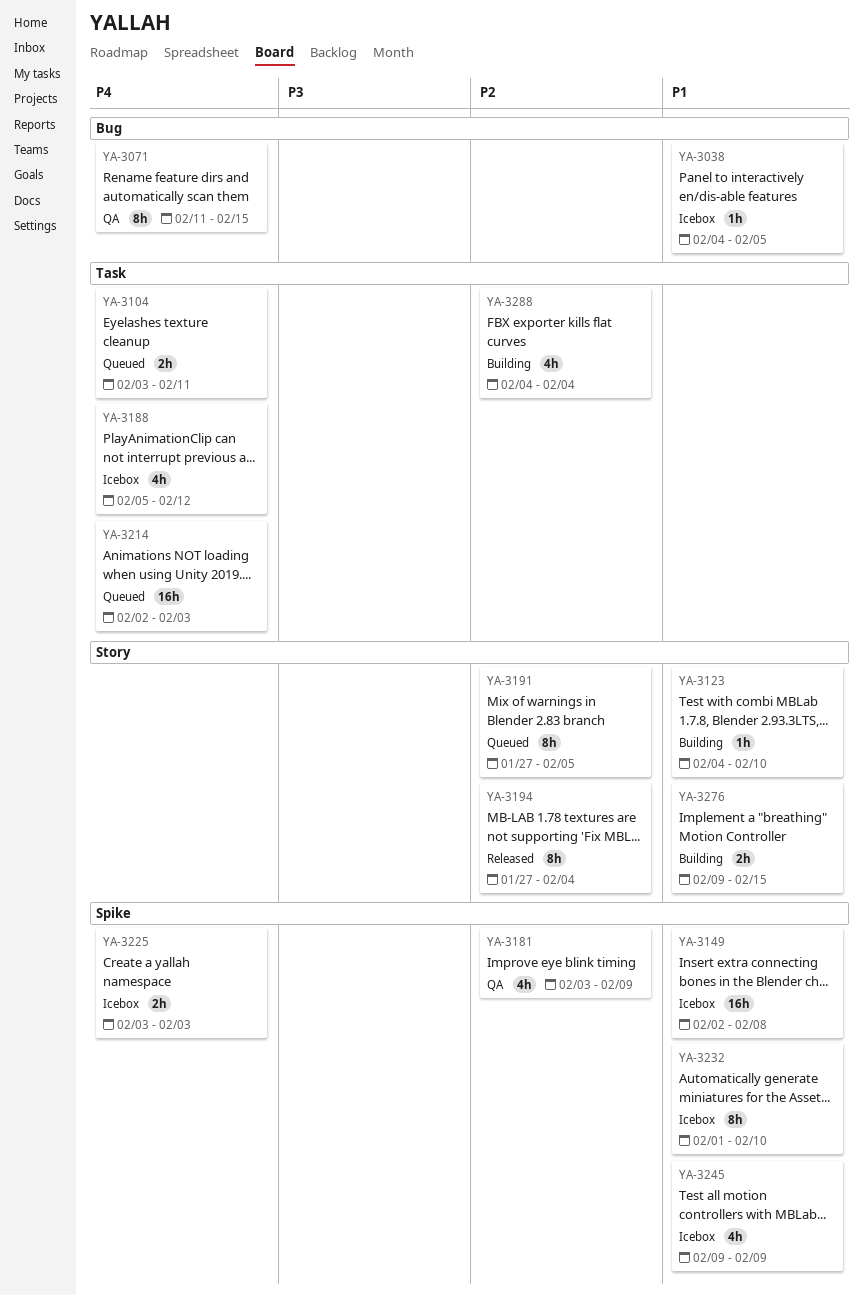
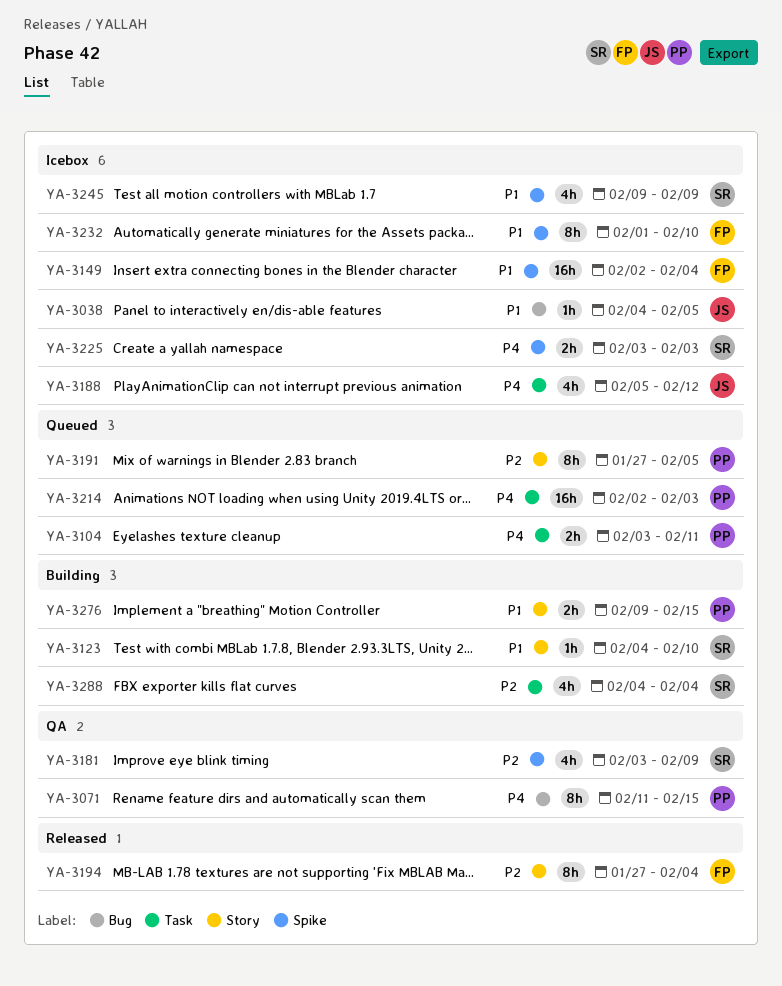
YA-3149, due: Feb 8 -> Feb 4

